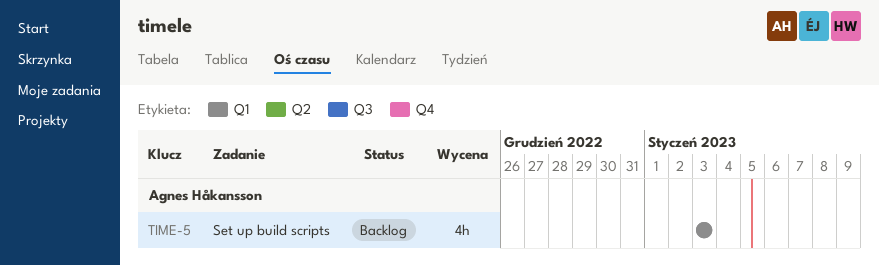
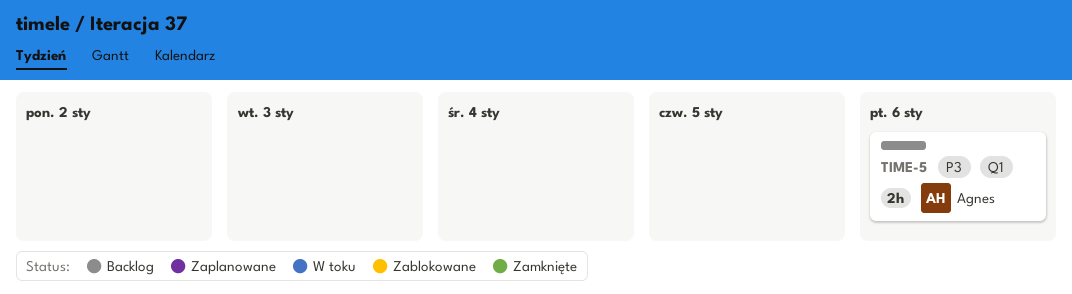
TIME-5, estimate: 4h -> 2h
TIME-5, due: Jan 3 -> Jan 6

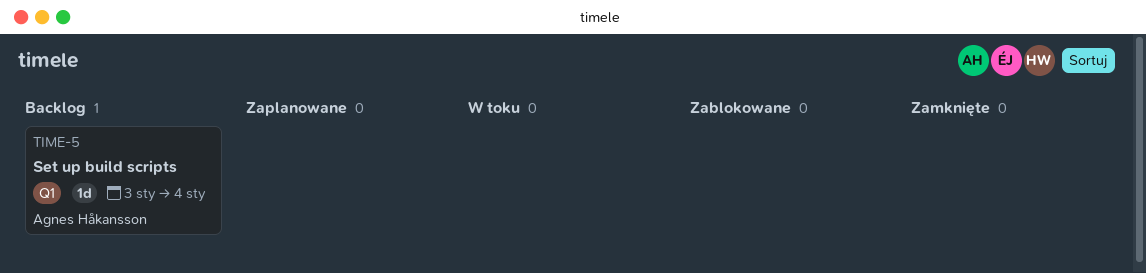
TIME-5, estimate: 2h -> 1d
TIME-5, due: Jan 6 -> Jan 4

